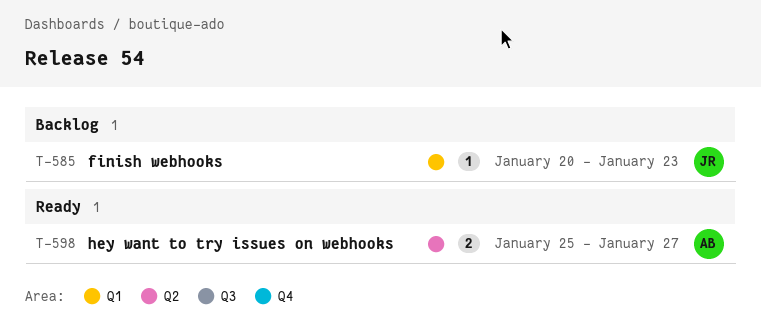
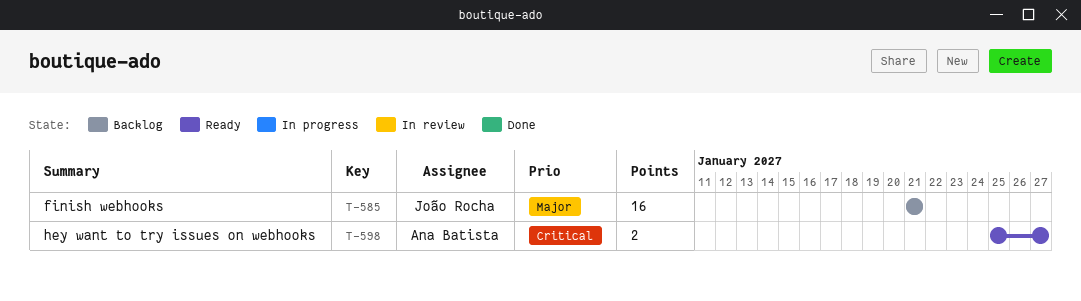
T-585, estimate: 1 -> 16
T-585, start: Jan 20 -> Jan 21
T-585, due: Jan 23 -> Jan 21

